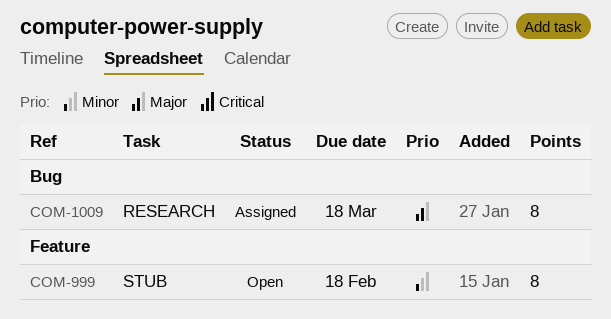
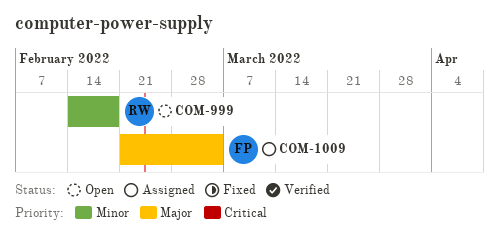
COM-1009, due: Mar 18 -> Mar 4

